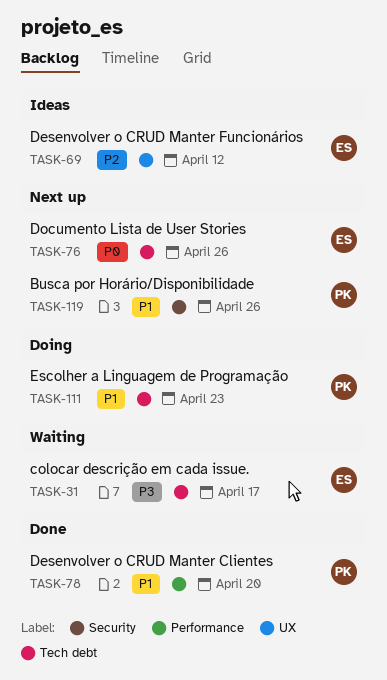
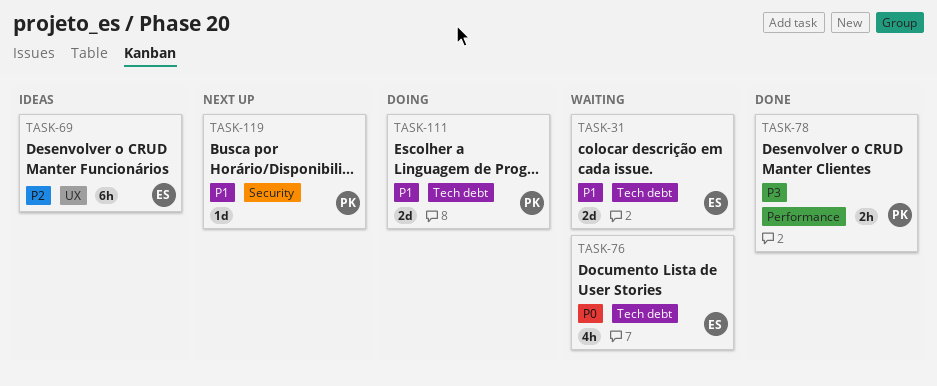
TASK-31, priority: P3 -> P1
TASK-76, status: Next up -> Waiting
TASK-78, priority: P1 -> P3

